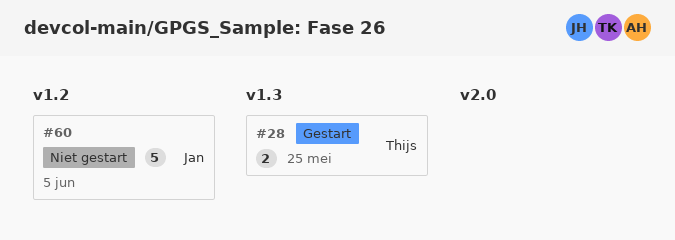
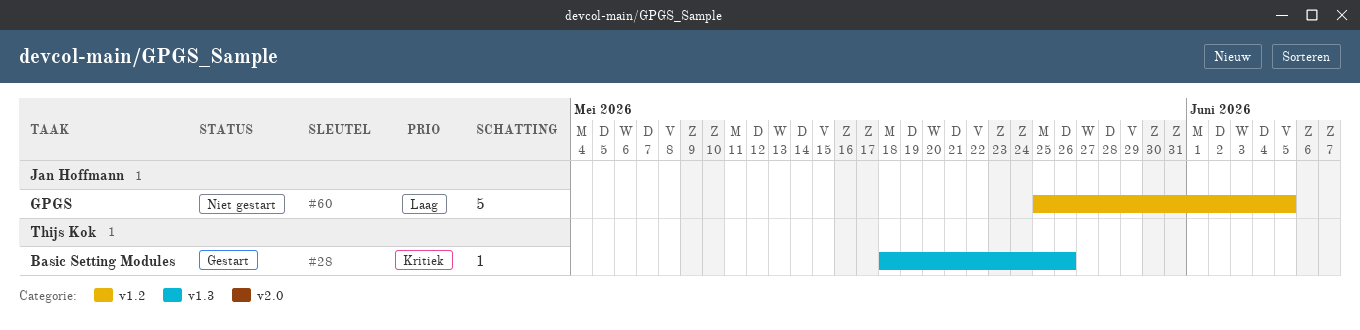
#28, estimate: 2 -> 1
#28, due: May 25 -> May 26

